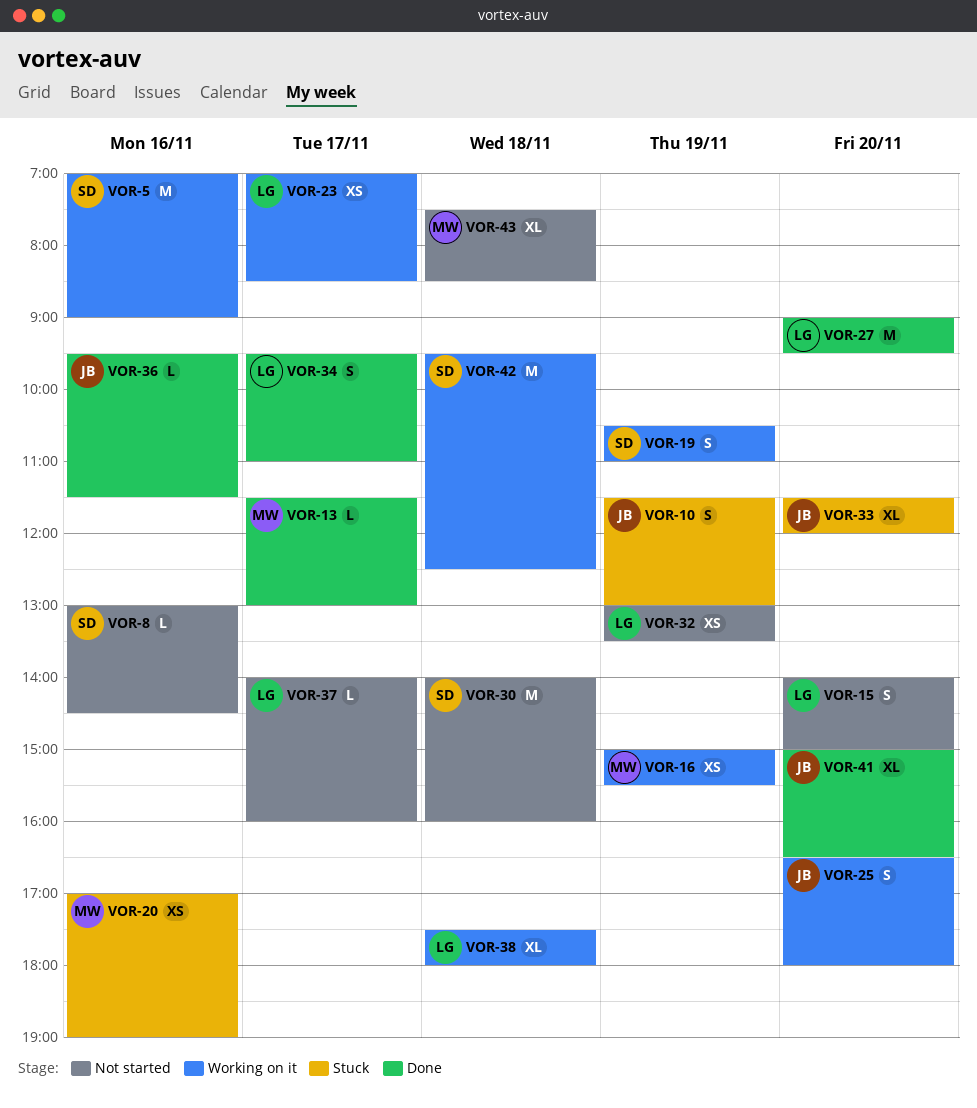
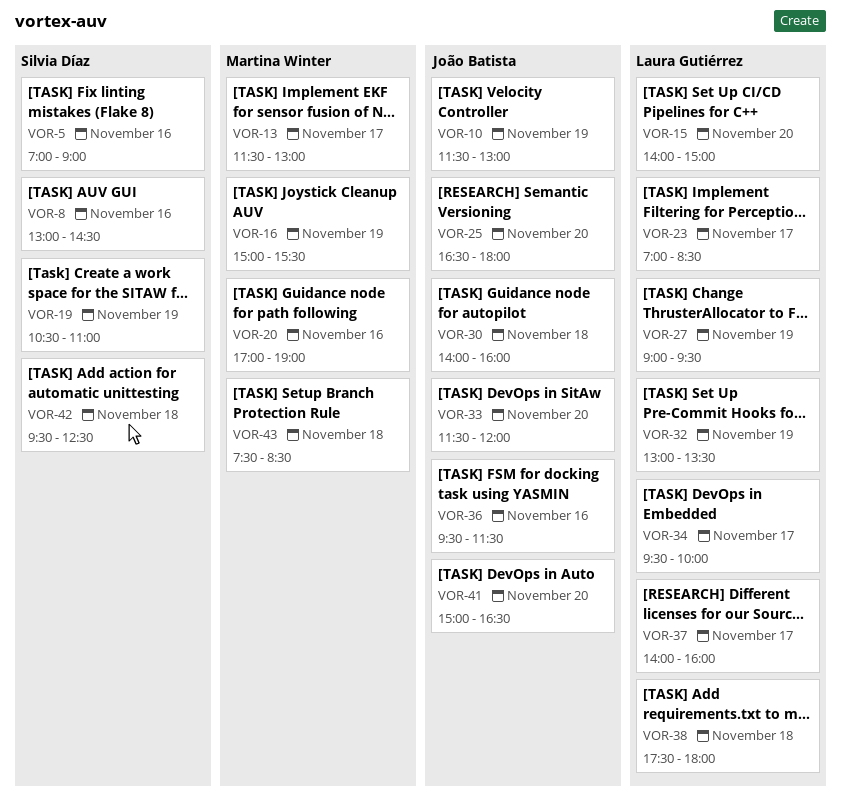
VOR-27, day: Nov 20 -> Nov 19
VOR-30, owner: Silvia Díaz -> João Batista
VOR-34, ends: 11:00 -> 10:00

